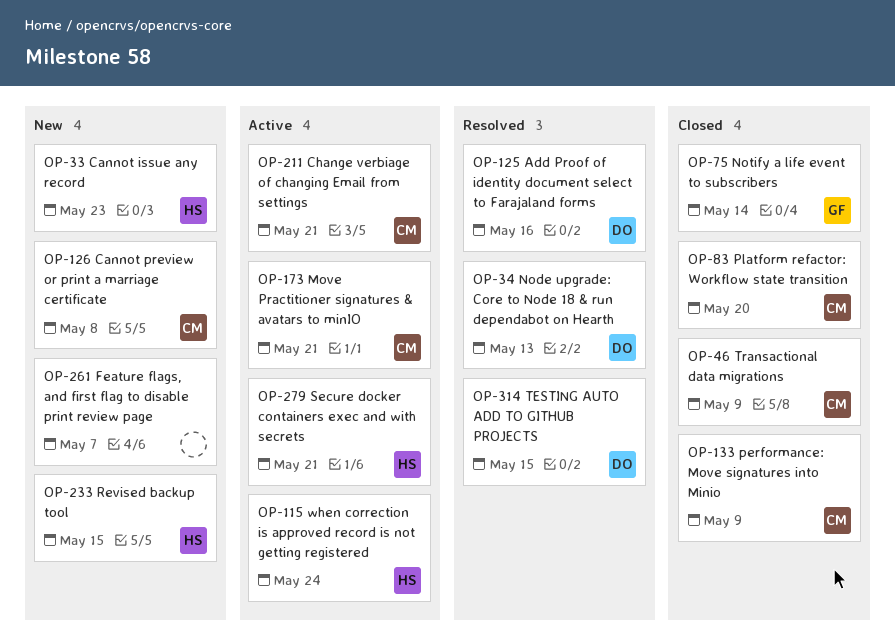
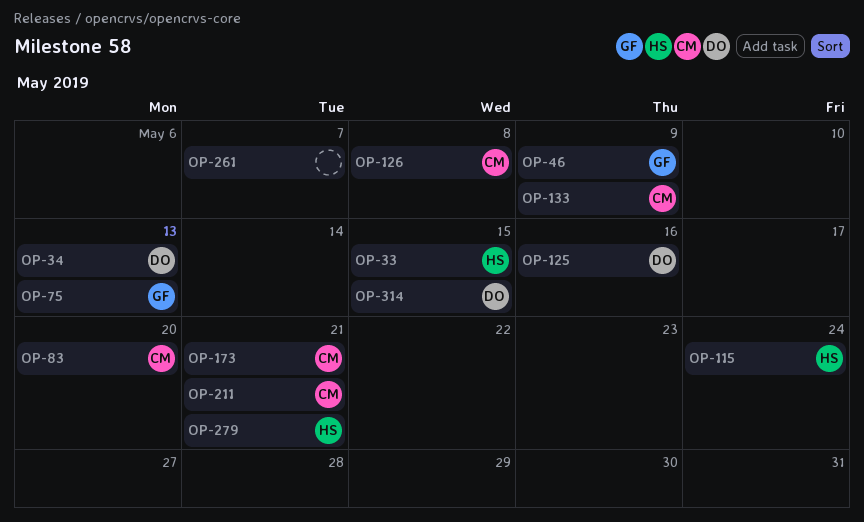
OP-33, due: May 23 -> May 15
OP-46, owner: CM -> GF
OP-75, due: May 14 -> May 13
OP-233: present -> none

